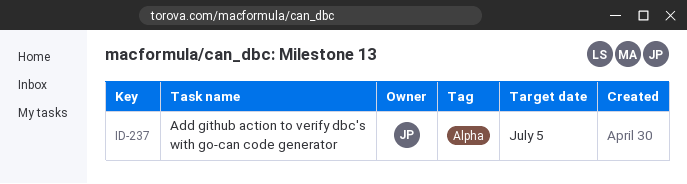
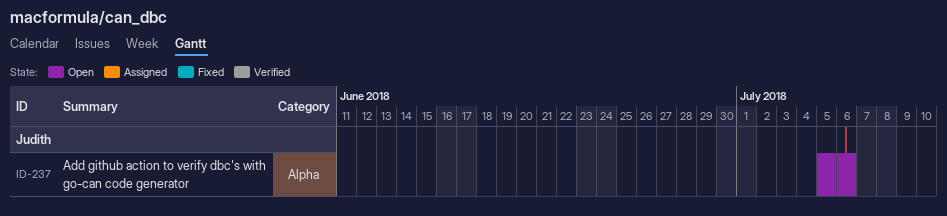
ID-237, due: Jul 5 -> Jul 6

